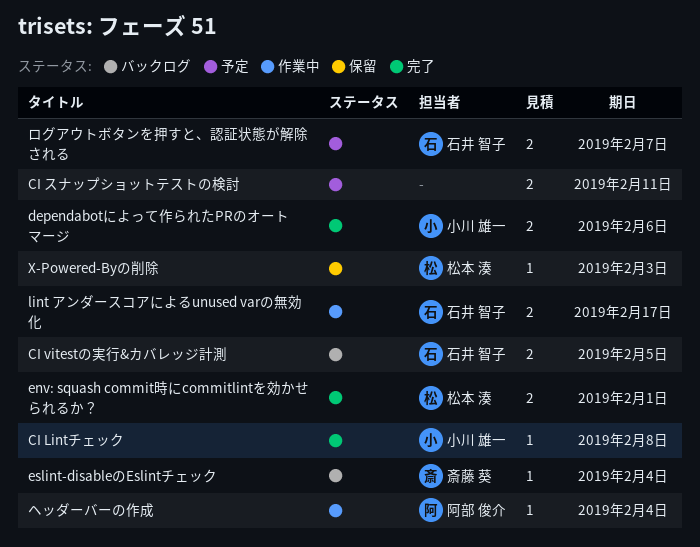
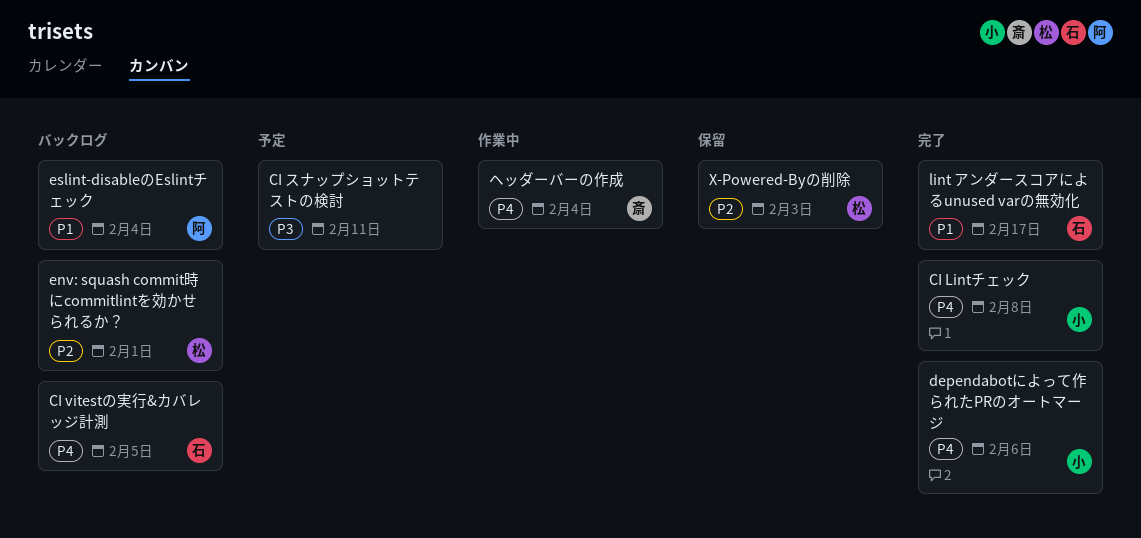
env: squash commit時にcommitlintを効かせられるか？, status: 完了 -> バックログ
eslint-disableのEslintチェック, owner: 斎藤 葵 -> 阿部 俊介
lint アンダースコアによるunused varの無効化, status: 作業中 -> 完了
ヘッダーバーの作成, owner: 阿部 俊介 -> 斎藤 葵
ログアウトボタンを押すと、認証状態が解除される: present -> none

